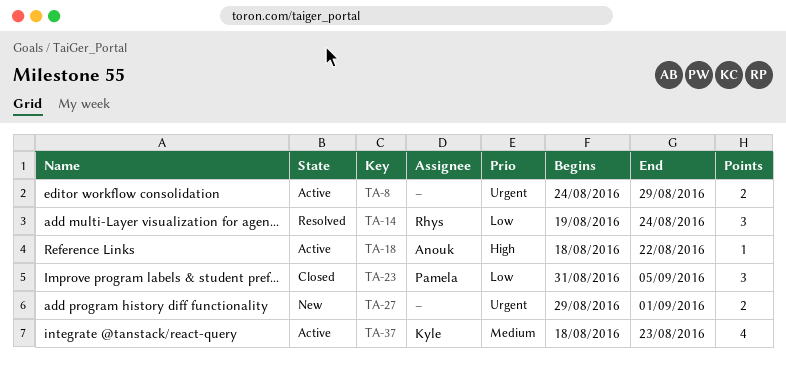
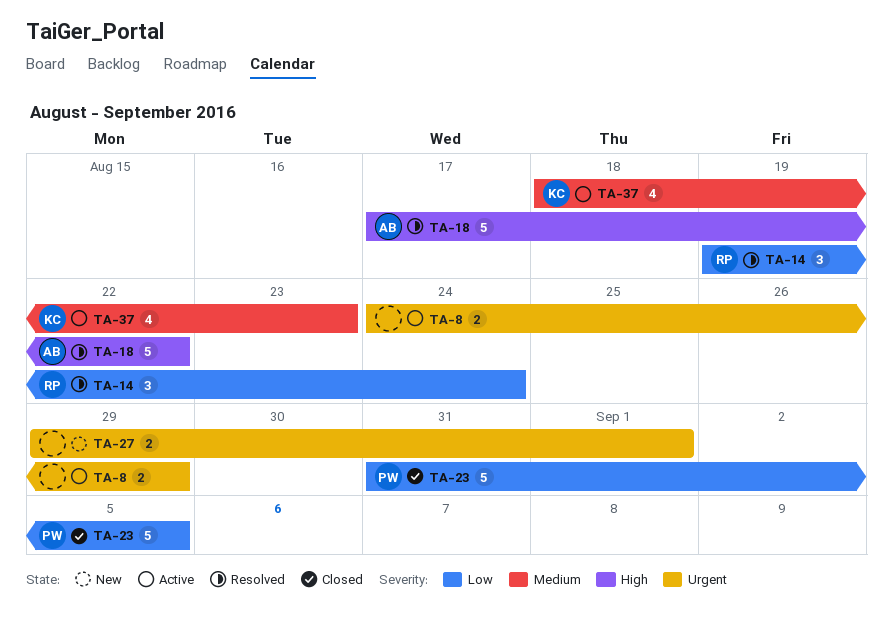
TA-18, status: Active -> Resolved
TA-18, estimate: 1 -> 5
TA-18, start: Aug 18 -> Aug 17
TA-23, estimate: 3 -> 5

